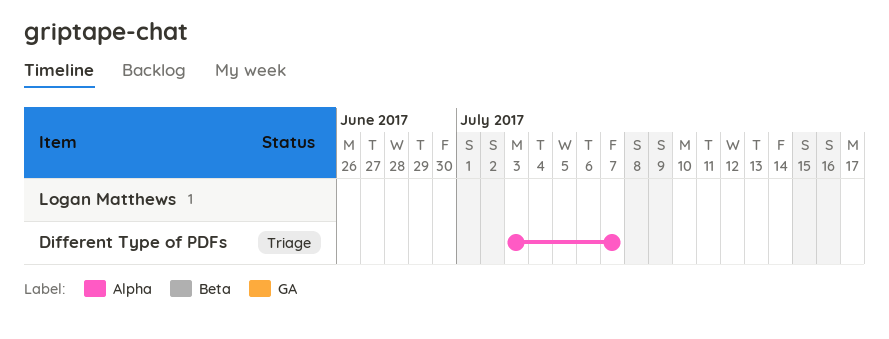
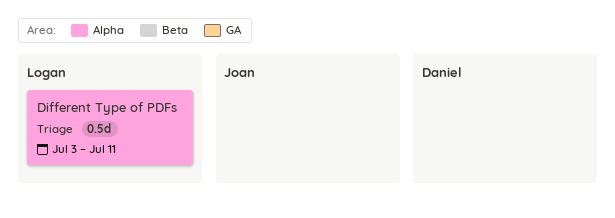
Different Type of PDFs, due: Jul 7 -> Jul 11

